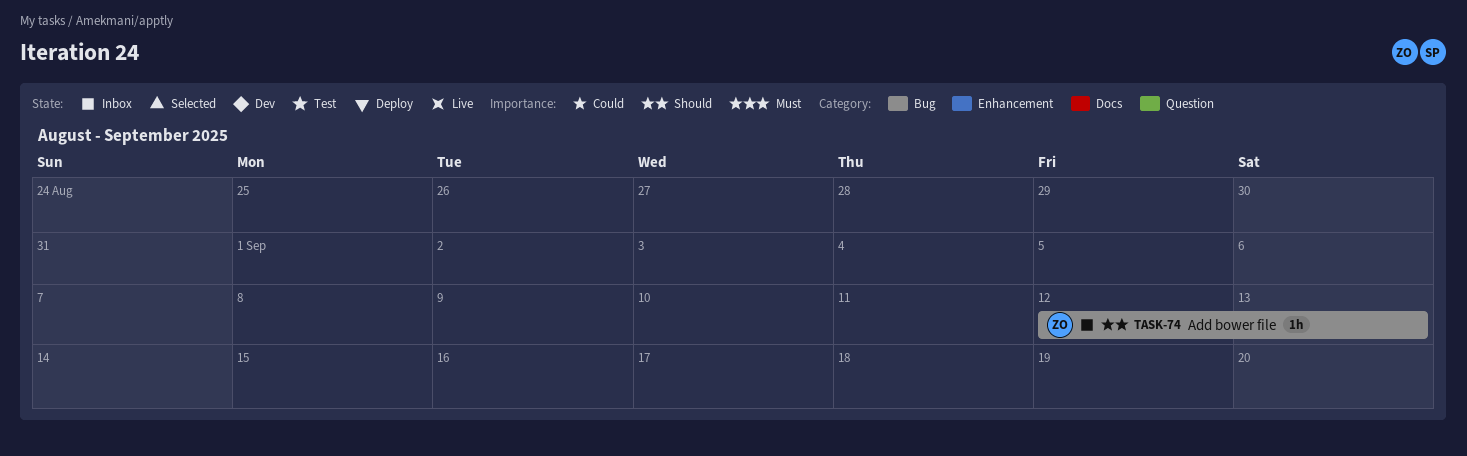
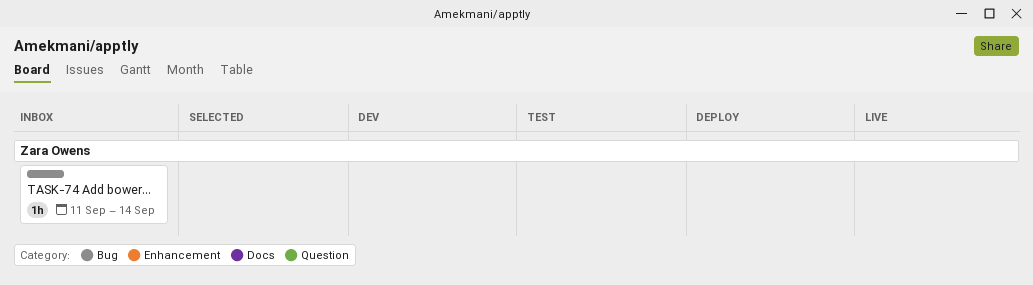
TASK-74, start: Sep 12 -> Sep 11
TASK-74, due: Sep 13 -> Sep 14

